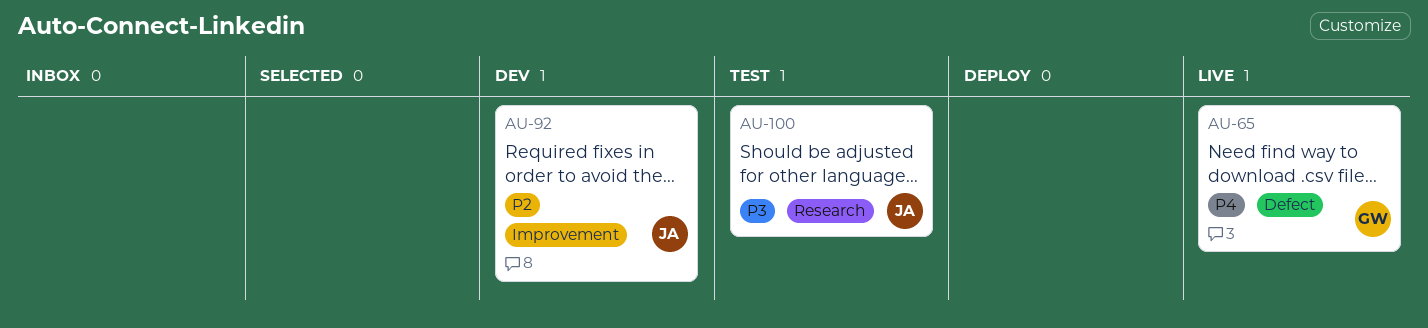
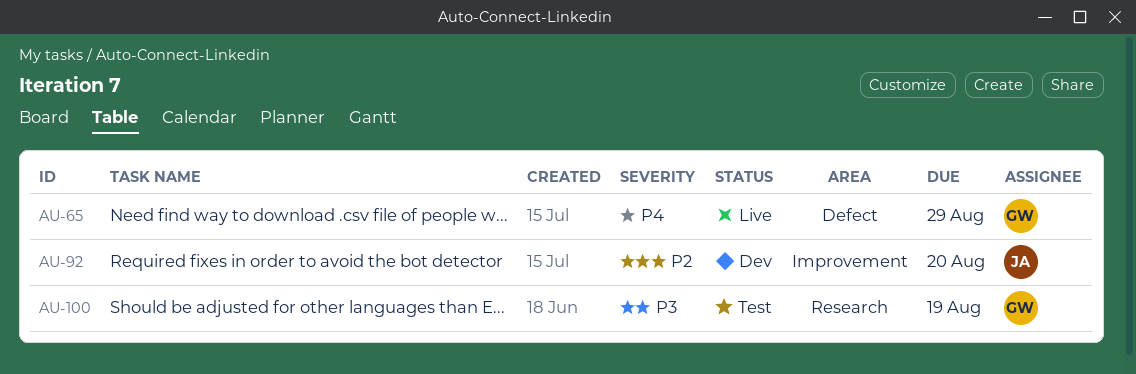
AU-100, owner: JA -> GW

